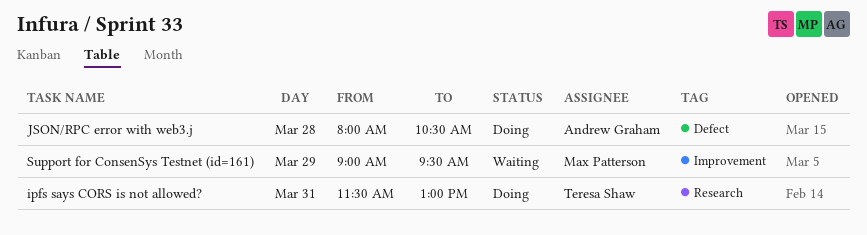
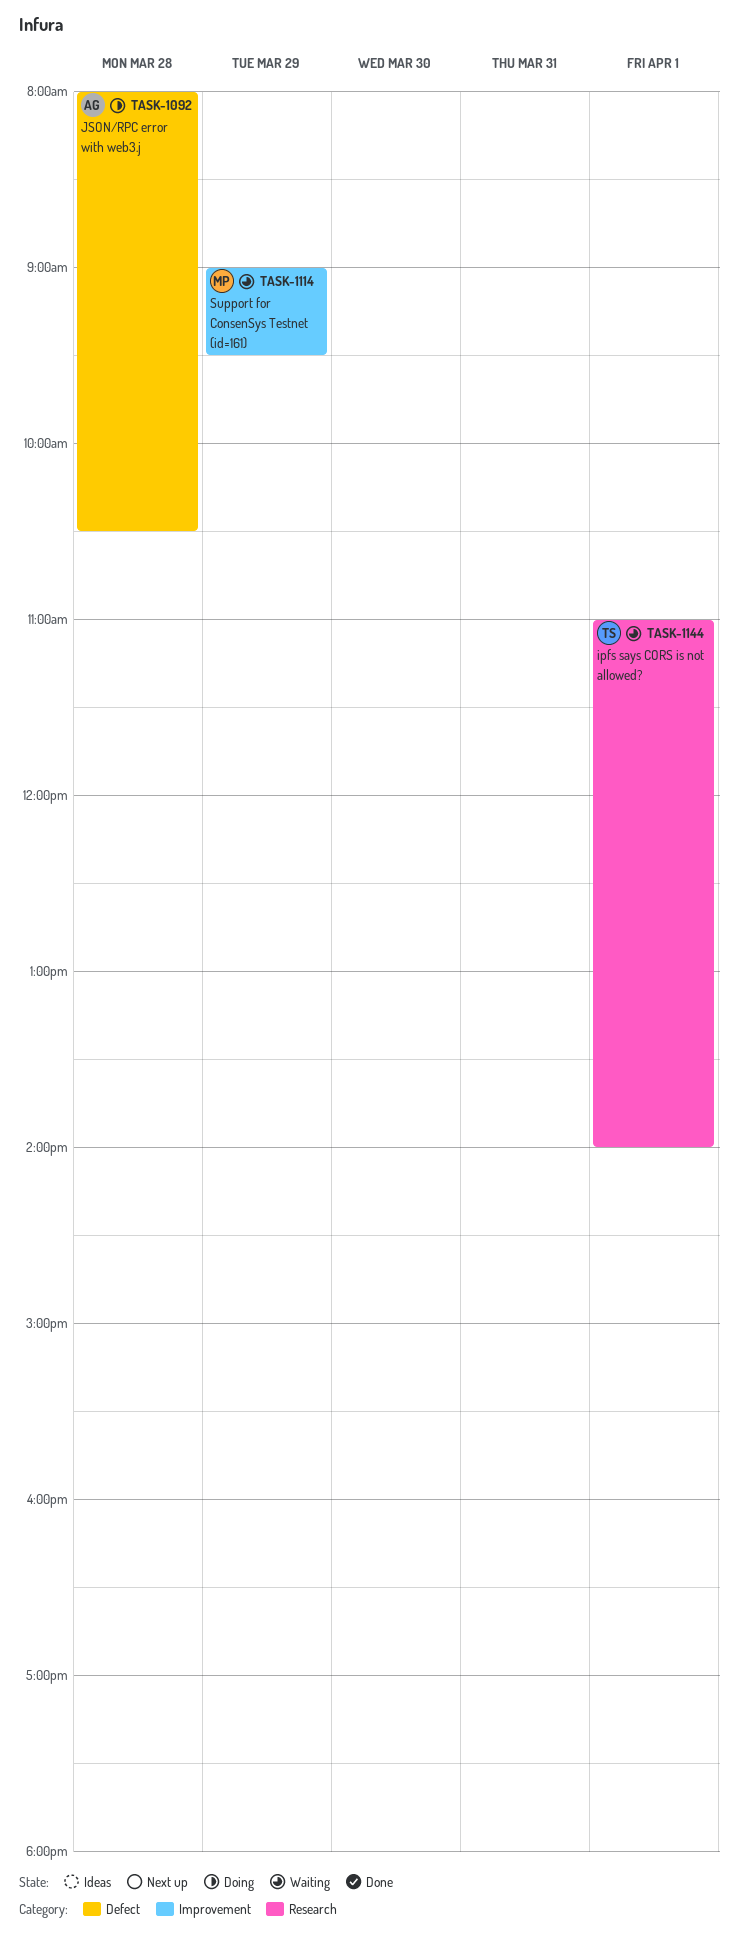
ipfs says CORS is not allowed?, status: Doing -> Waiting
ipfs says CORS is not allowed?, day: Mar 31 -> Apr 1
ipfs says CORS is not allowed?, begins: 11:30 -> 11:00
ipfs says CORS is not allowed?, ends: 13:00 -> 14:00

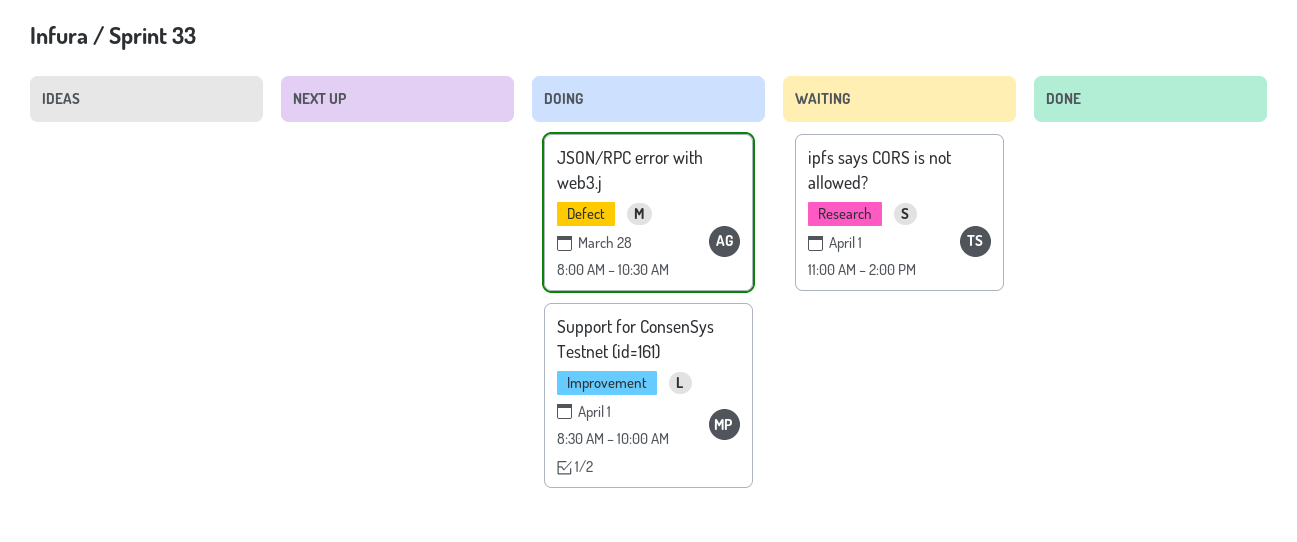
Support for ConsenSys Testnet (id=161), status: Waiting -> Doing
Support for ConsenSys Testnet (id=161), day: Mar 29 -> Apr 1
Support for ConsenSys Testnet (id=161), begins: 09:00 -> 08:30
Support for ConsenSys Testnet (id=161), ends: 09:30 -> 10:00

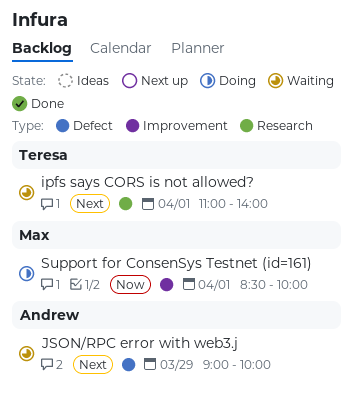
JSON/RPC error with web3.j, status: Doing -> Waiting
JSON/RPC error with web3.j, day: Mar 28 -> Mar 29
JSON/RPC error with web3.j, begins: 08:00 -> 09:00
JSON/RPC error with web3.j, ends: 10:30 -> 10:00

